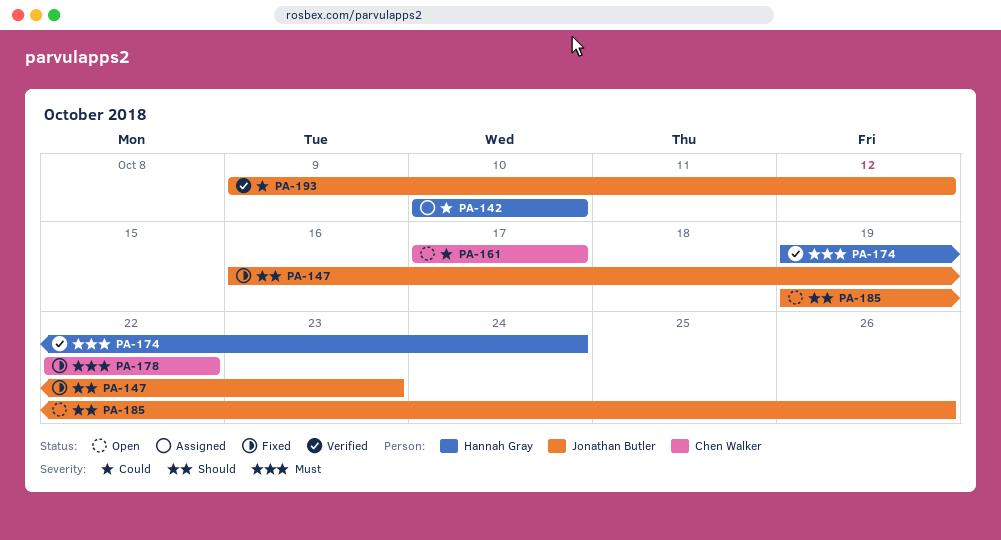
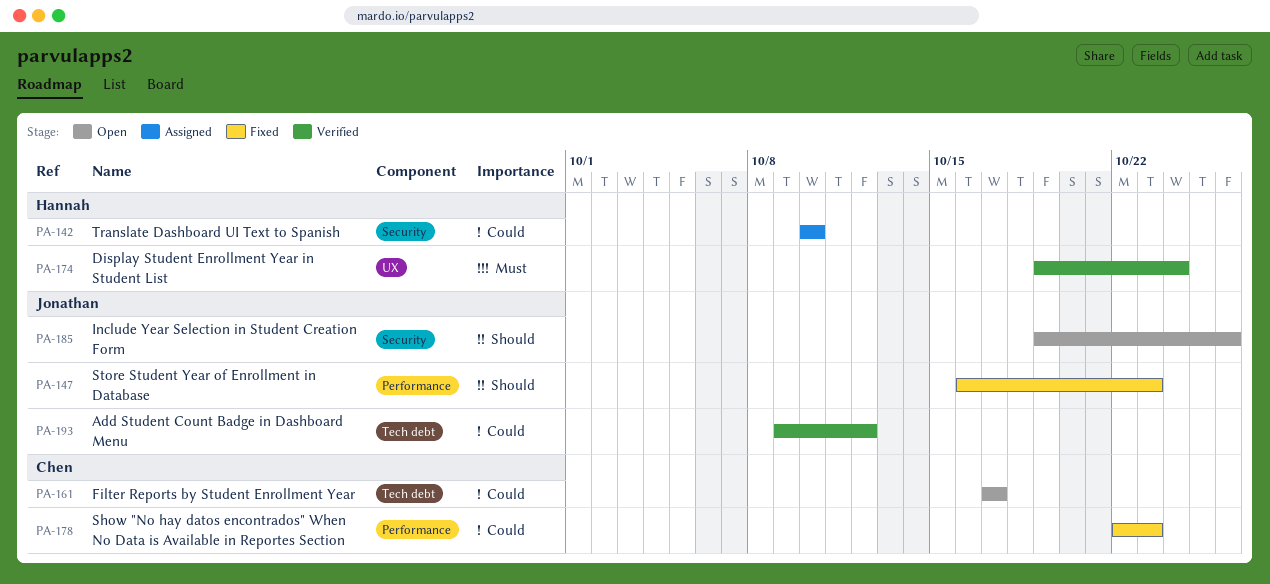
PA-178, priority: Must -> Could
PA-178, due: Oct 22 -> Oct 23

